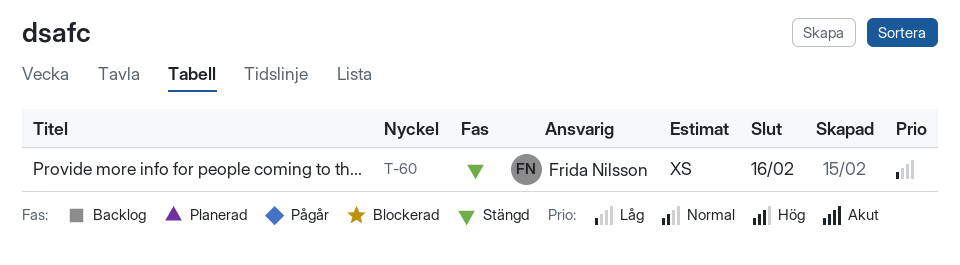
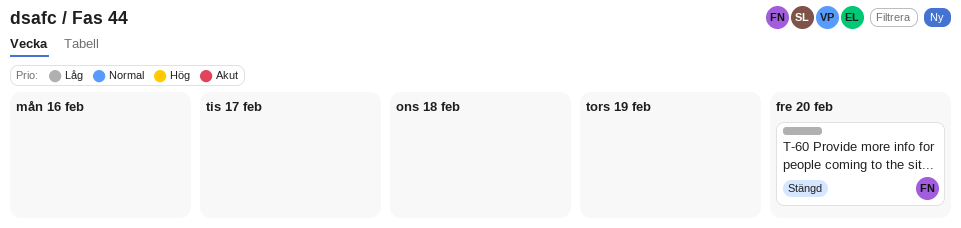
T-60, due: Feb 16 -> Feb 20

